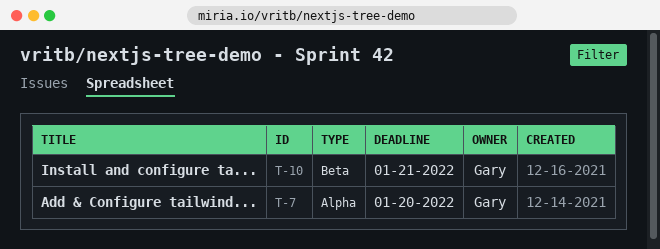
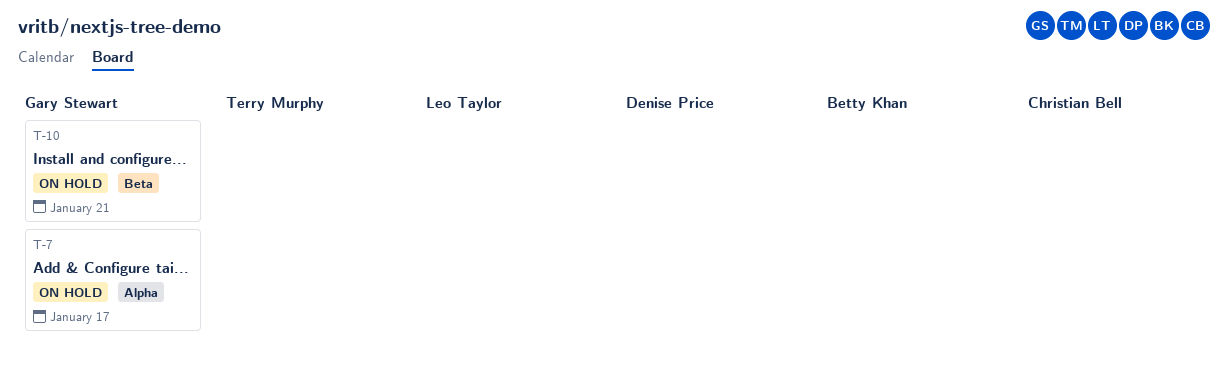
T-7, due: Jan 20 -> Jan 17

